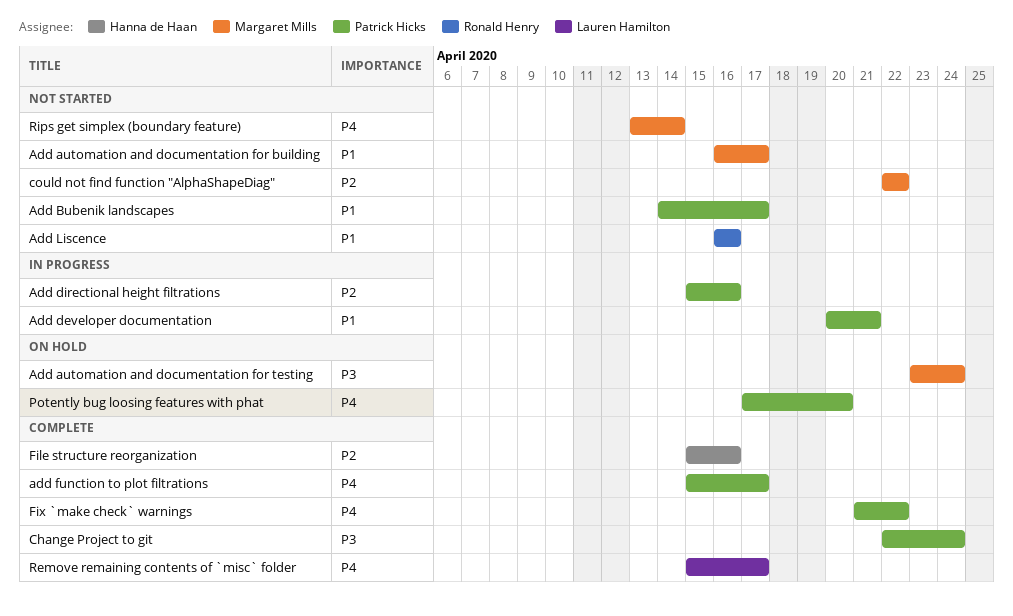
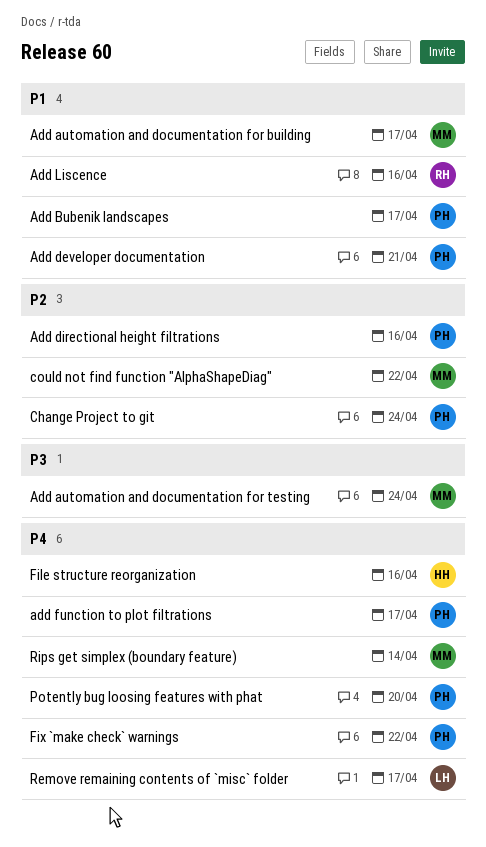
Change Project to git, priority: P3 -> P2
File structure reorganization, priority: P2 -> P4

